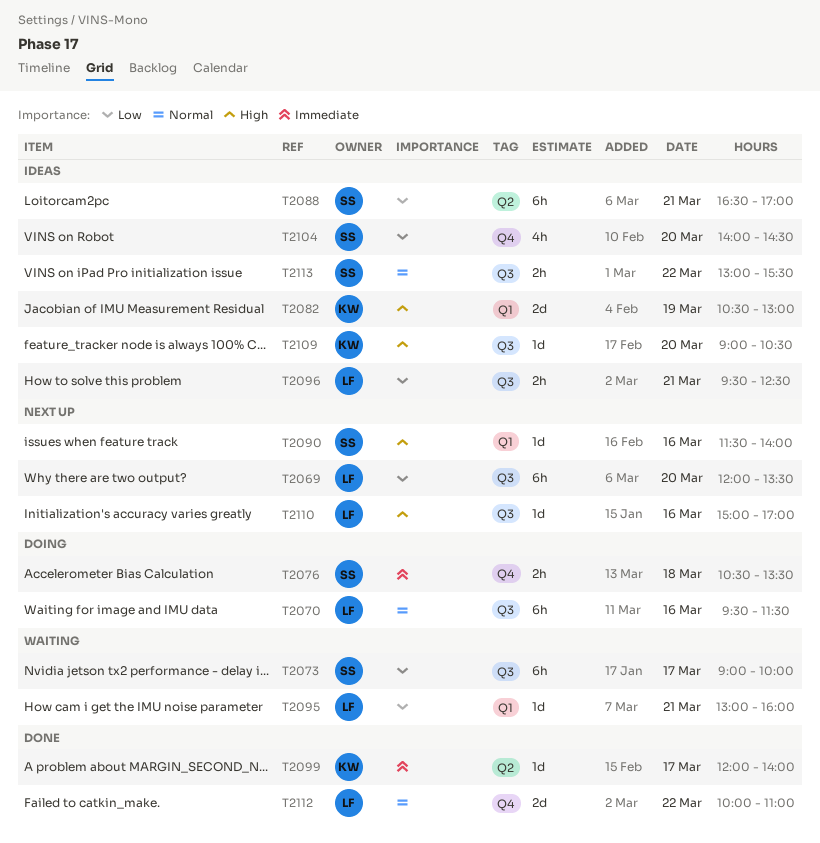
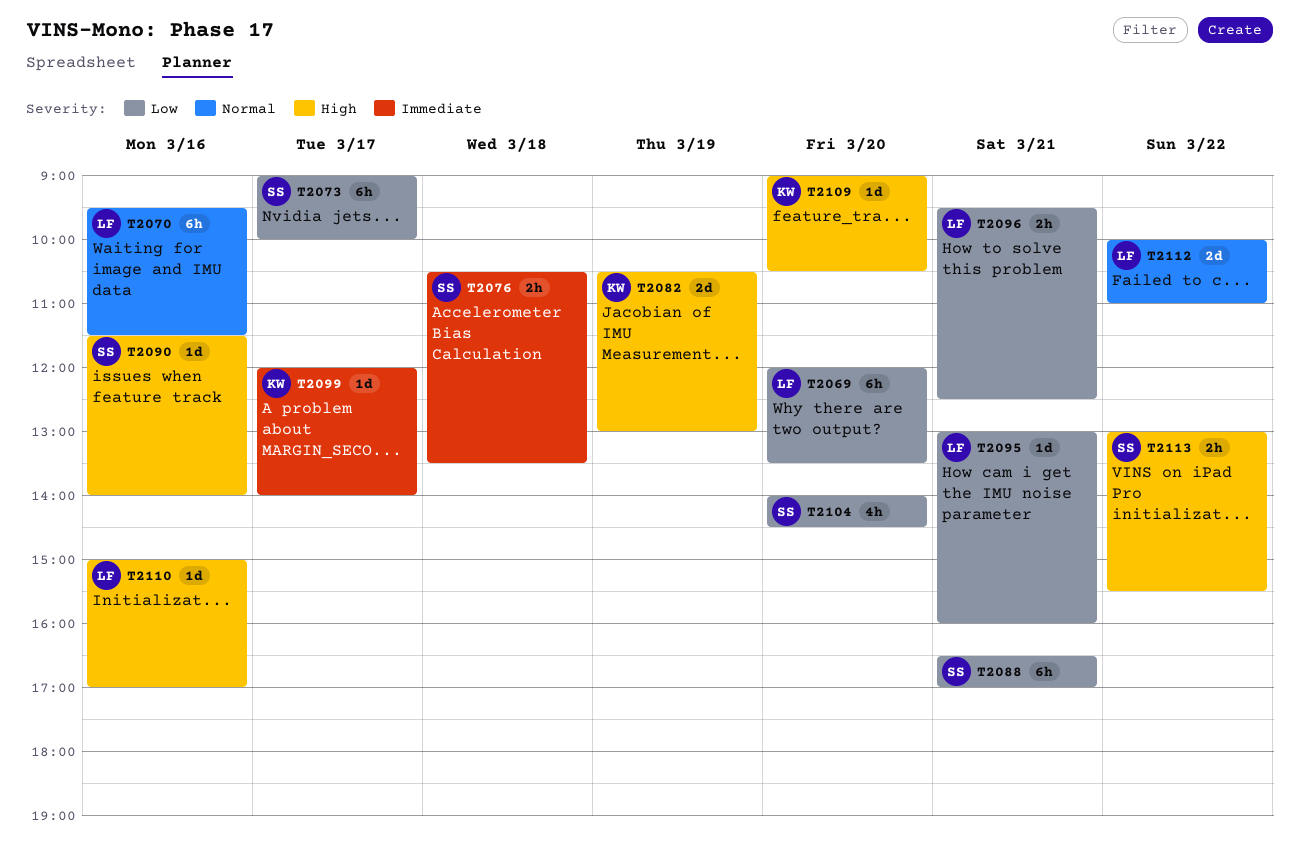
T2113, priority: Normal -> High

